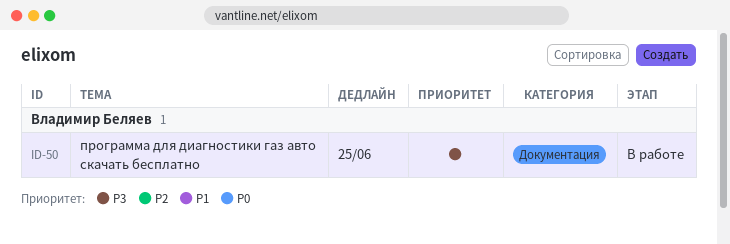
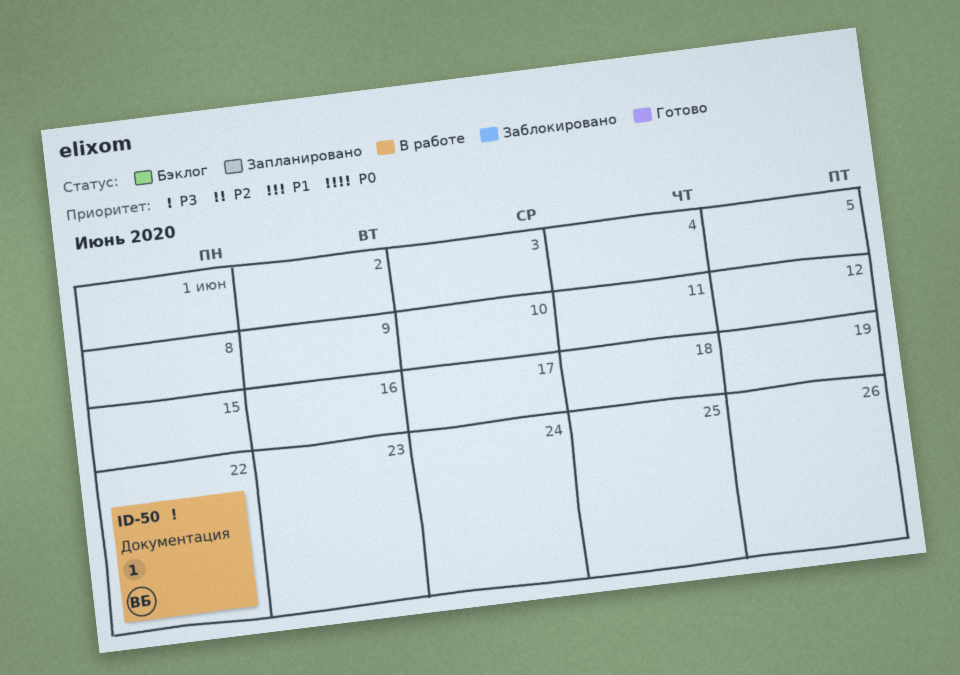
ID-50, due: Jun 25 -> Jun 22

